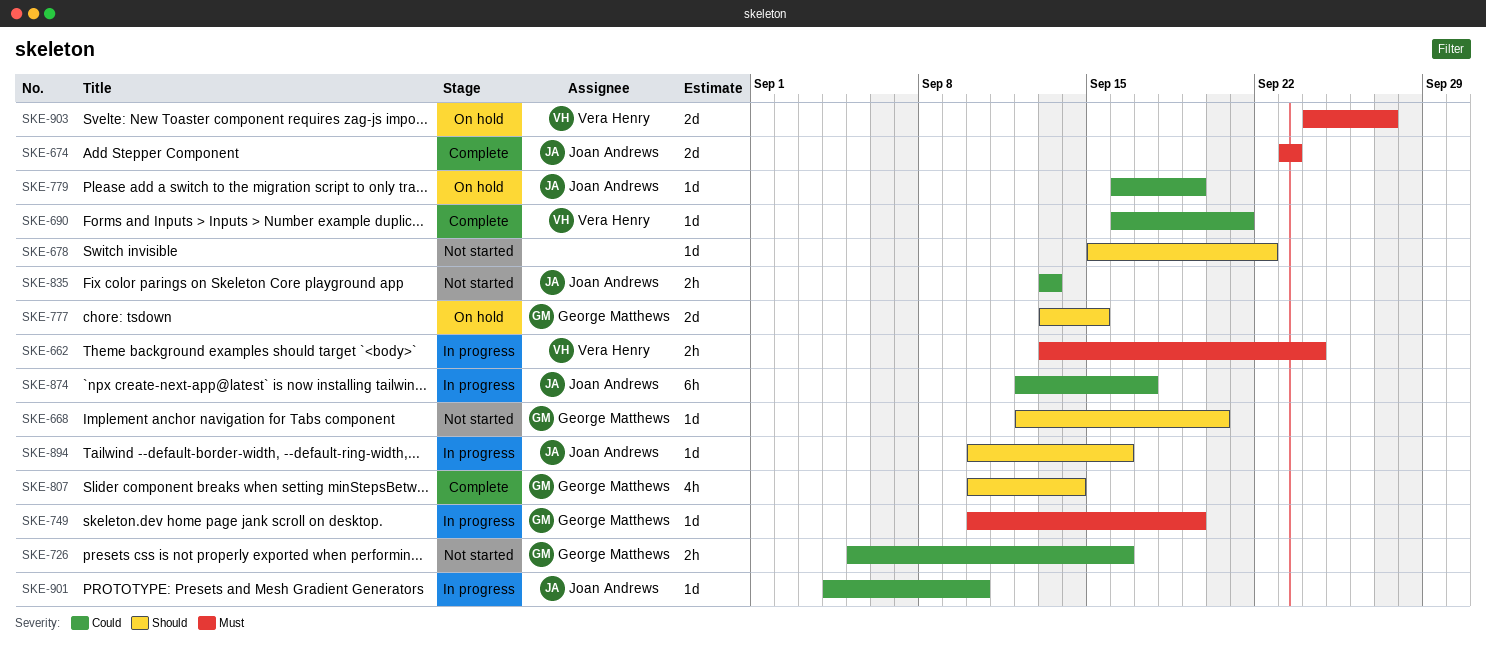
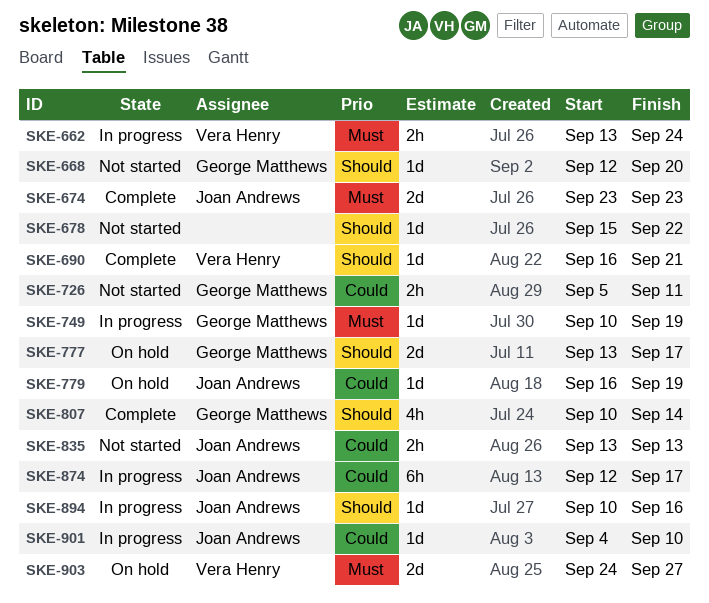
SKE-690, priority: Could -> Should
SKE-726, due: Sep 16 -> Sep 11
SKE-777, due: Sep 15 -> Sep 17

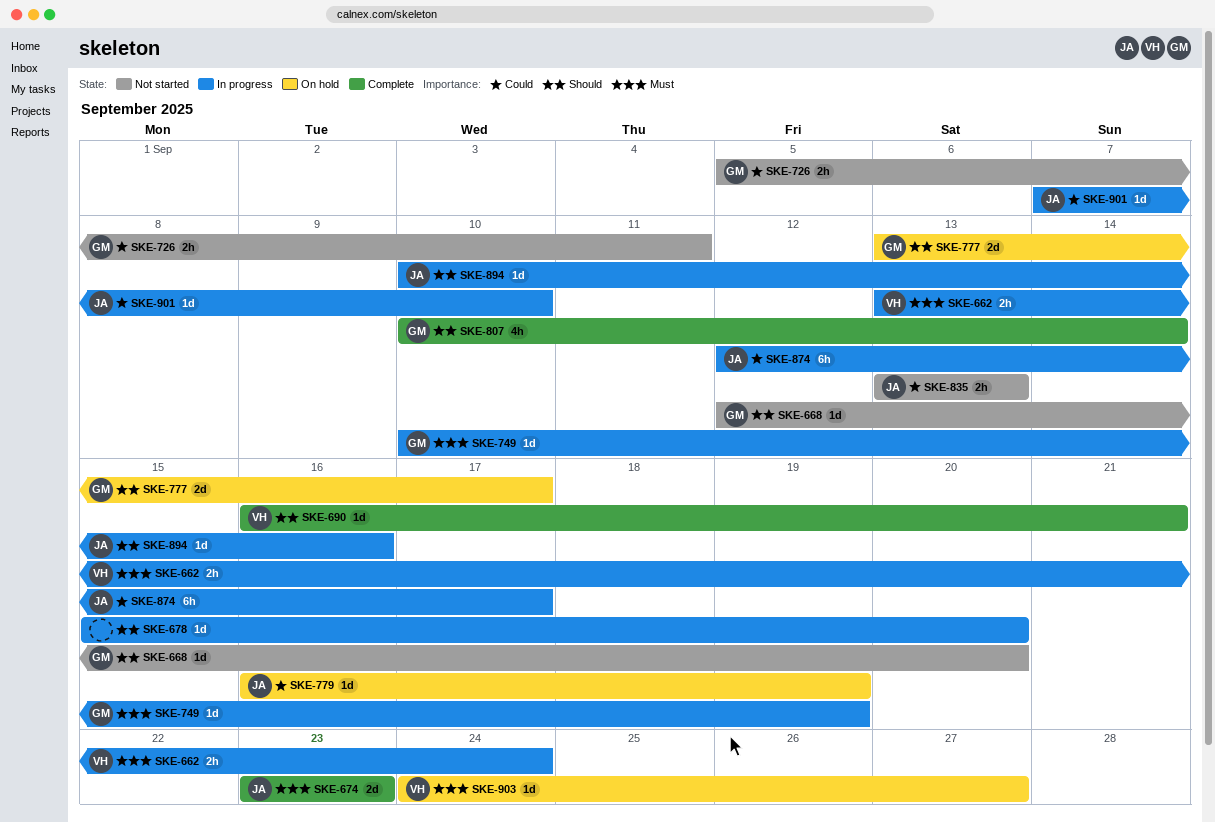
SKE-678, status: Not started -> In progress
SKE-678, due: Sep 22 -> Sep 20
SKE-901, start: Sep 4 -> Sep 7
SKE-903, estimate: 2d -> 1d

